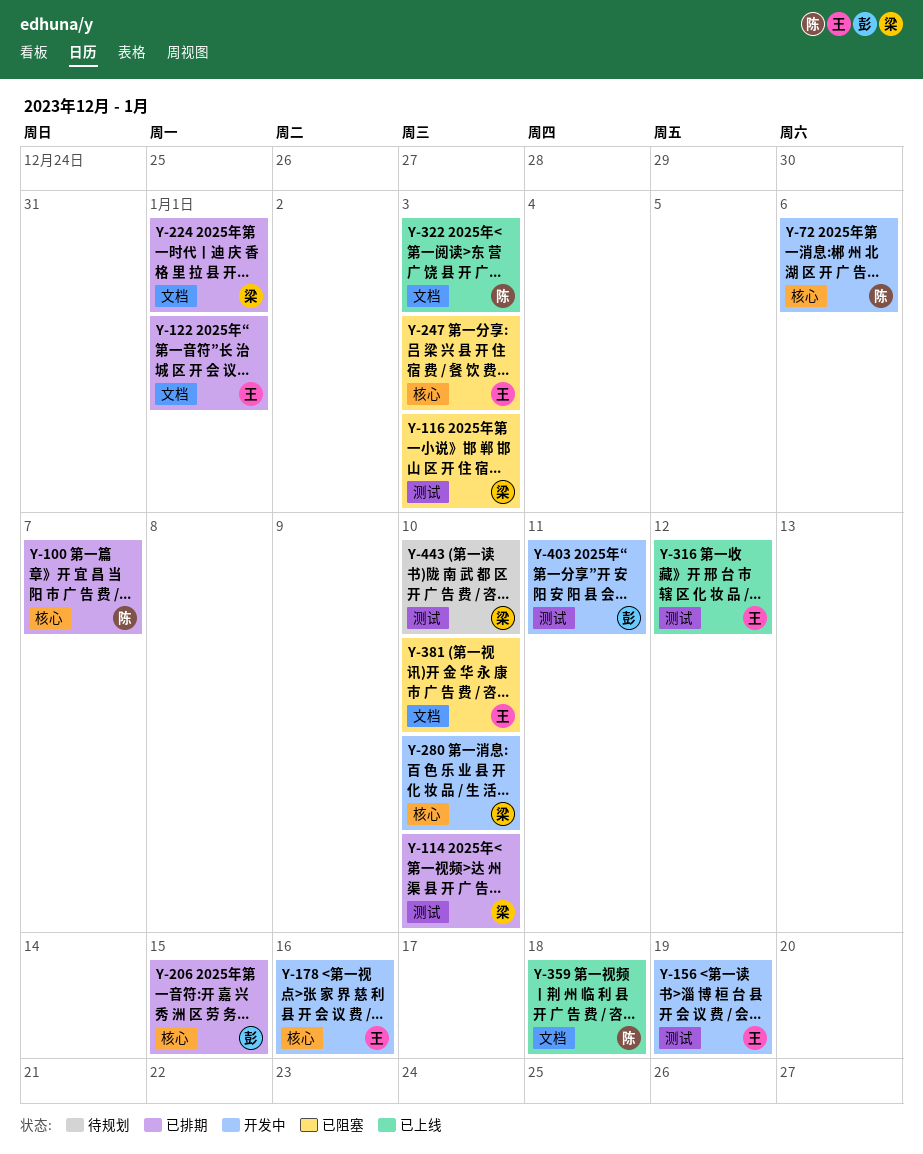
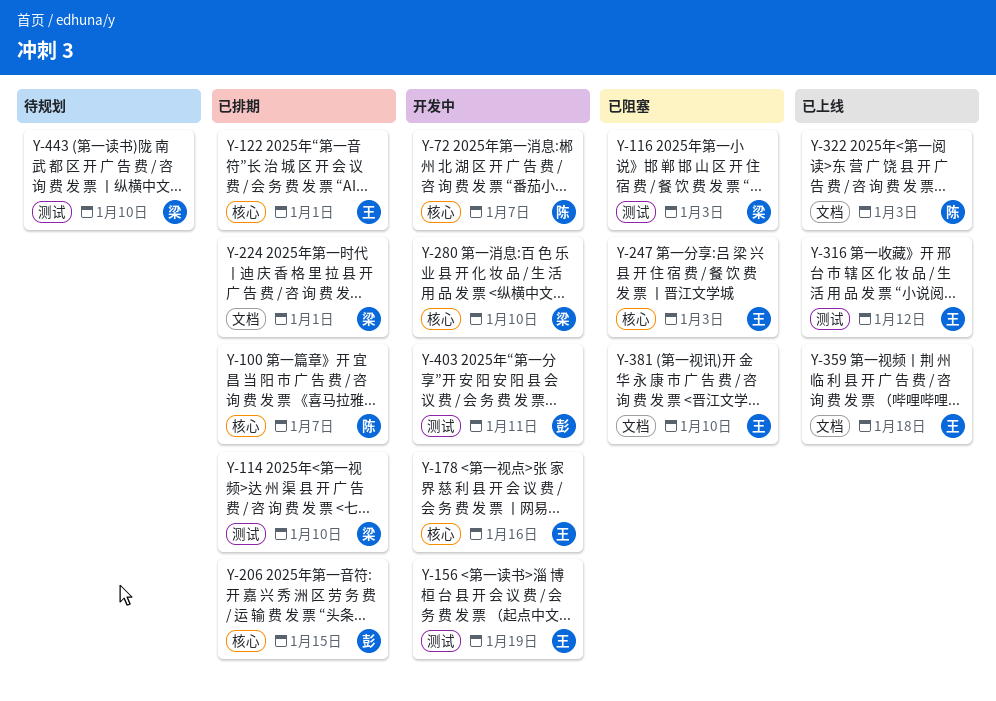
Y-72, due: Jan 6 -> Jan 7
Y-122, label: 文档 -> 核心
Y-359, owner: 陈 -> 王

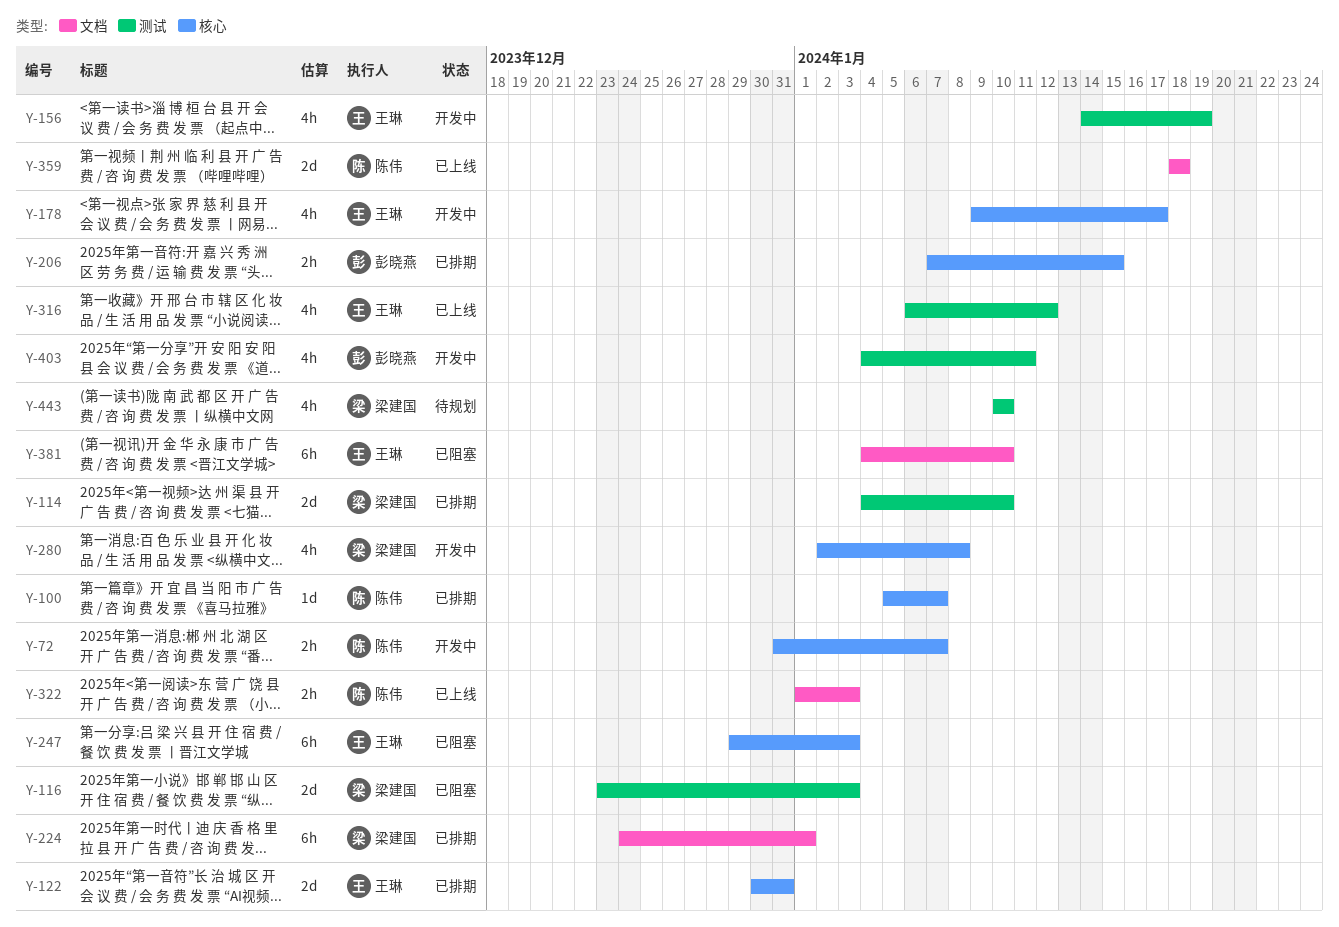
Y-122, due: Jan 1 -> Dec 31
Y-178, due: Jan 16 -> Jan 17
Y-280, due: Jan 10 -> Jan 8
Y-359, owner: 王琳 -> 陈伟

